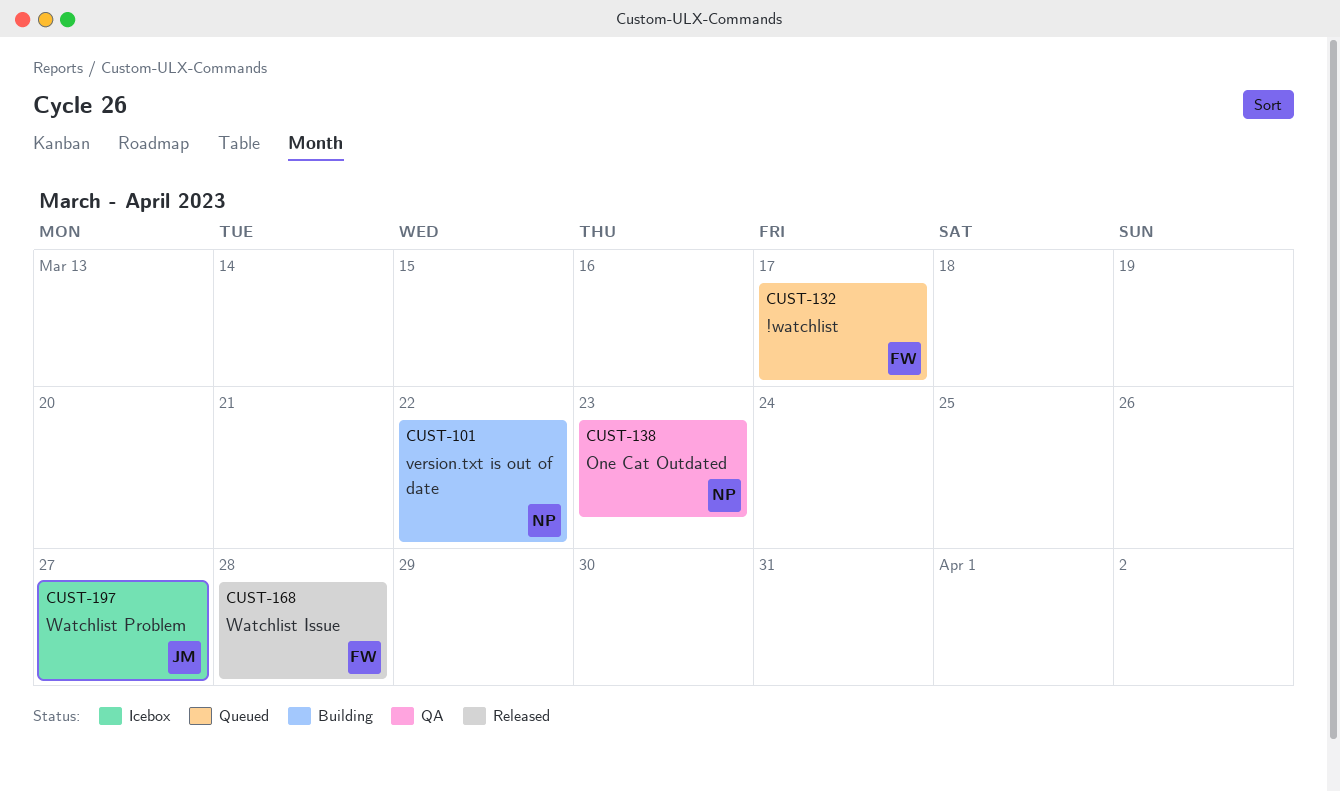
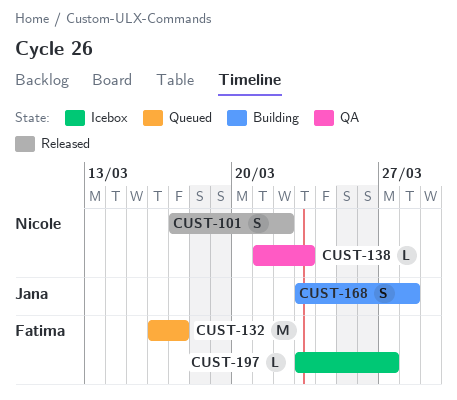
CUST-101, status: Building -> Released
CUST-168, status: Released -> Building
CUST-168, owner: Fatima -> Jana
CUST-197, owner: Jana -> Fatima

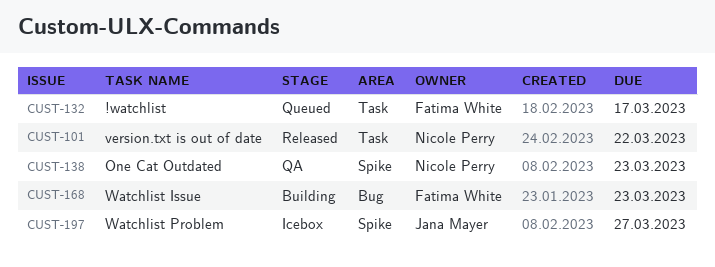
CUST-168, owner: Jana Mayer -> Fatima White
CUST-168, due: Mar 28 -> Mar 23
CUST-197, owner: Fatima White -> Jana Mayer

